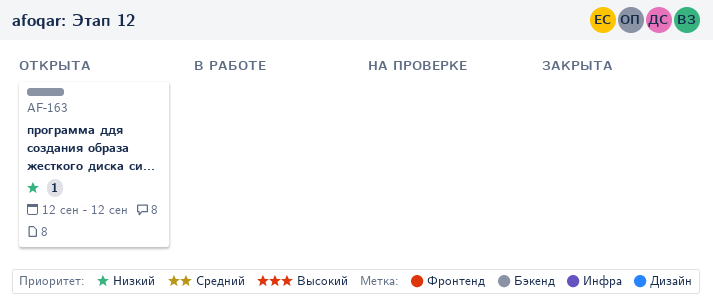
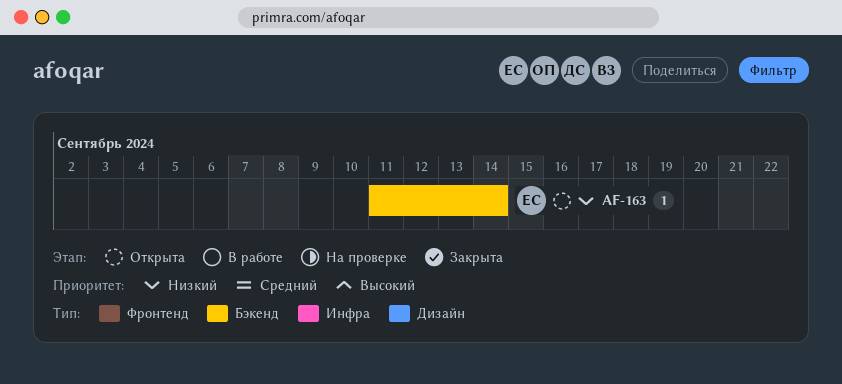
AF-163, start: Sep 12 -> Sep 11
AF-163, due: Sep 12 -> Sep 14

